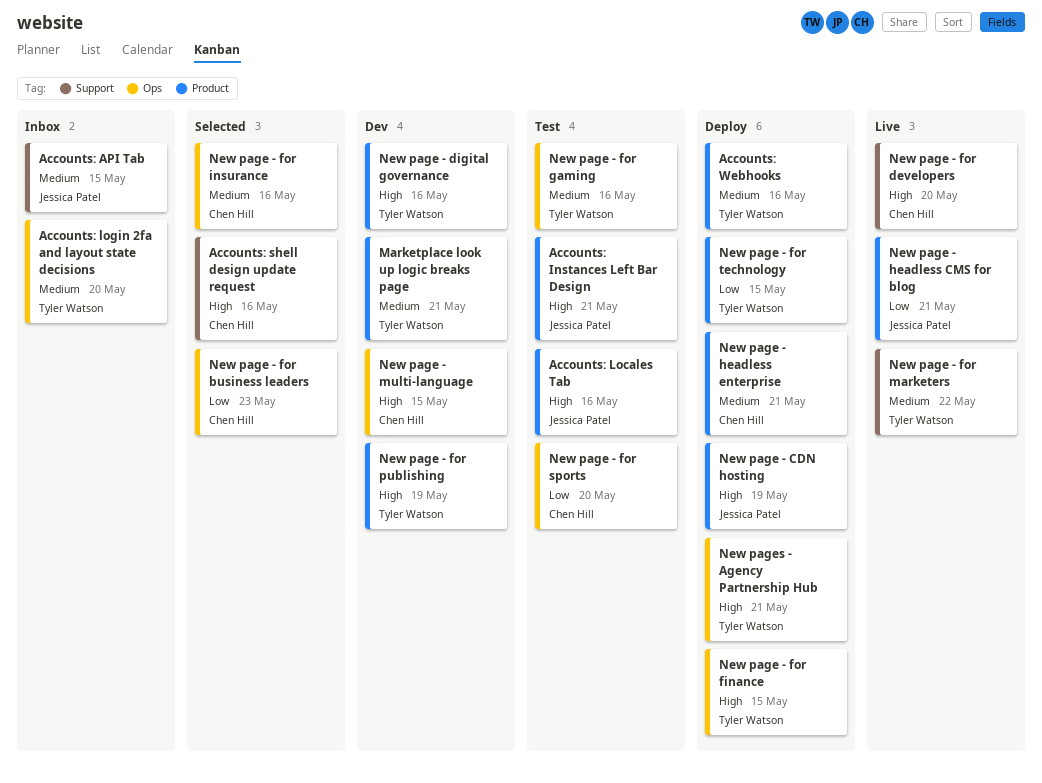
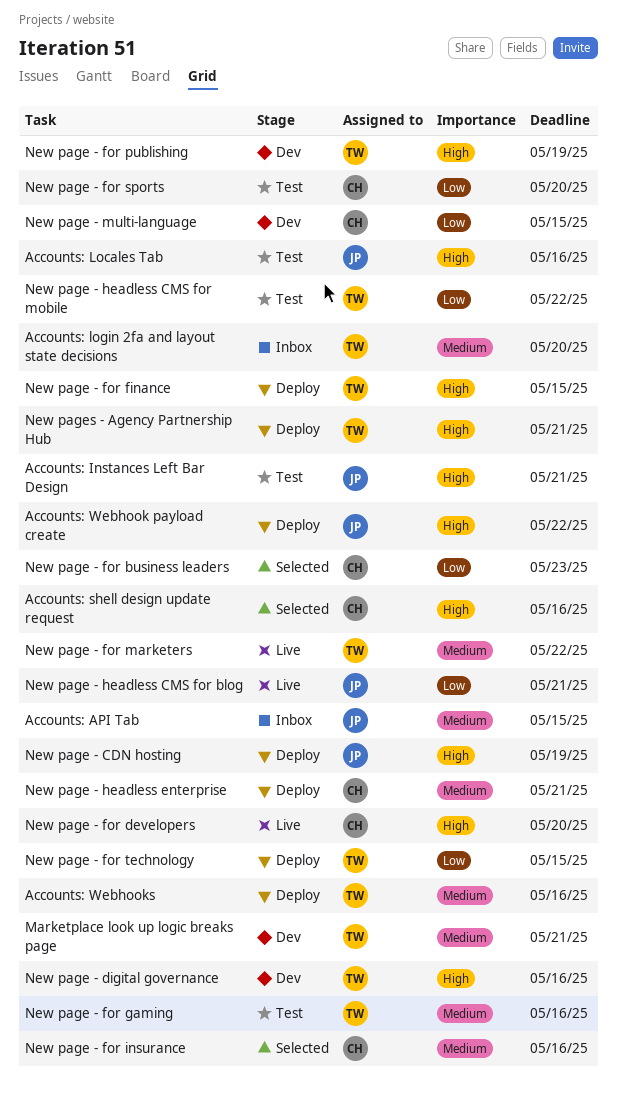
Accounts: Webhook payload create: none -> present
New page - headless CMS for mobile: none -> present
New page - multi-language, priority: High -> Low

